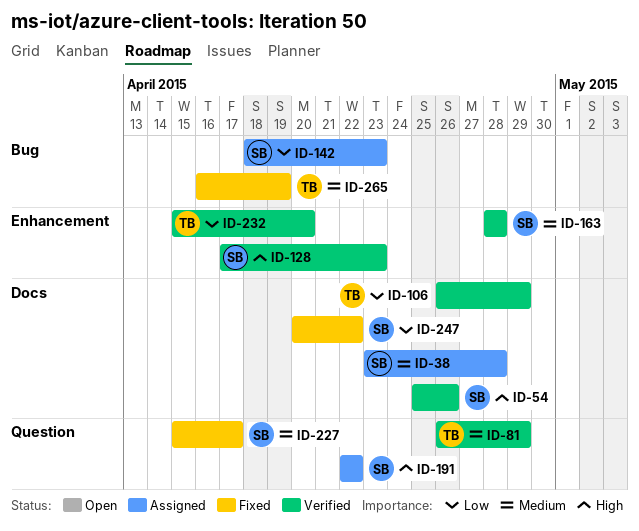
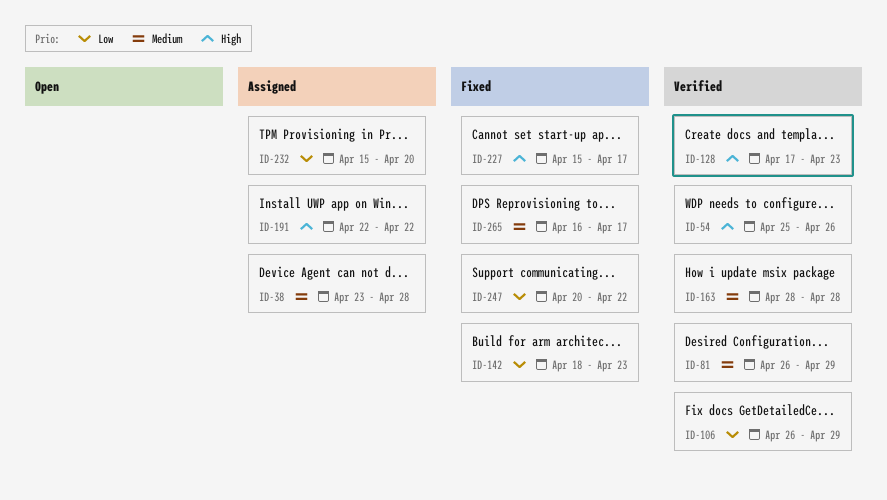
ID-142, status: Assigned -> Fixed
ID-227, priority: Medium -> High
ID-232, status: Verified -> Assigned
ID-265, due: Apr 19 -> Apr 17

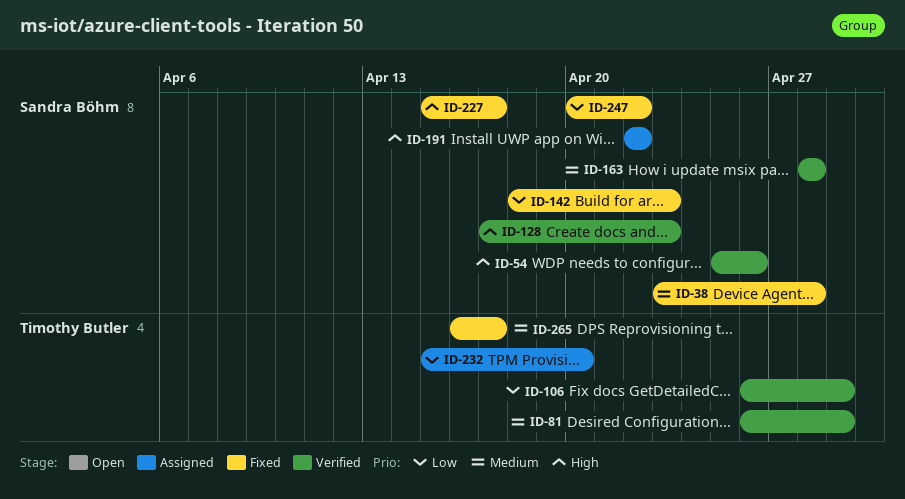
ID-38, status: Assigned -> Fixed

